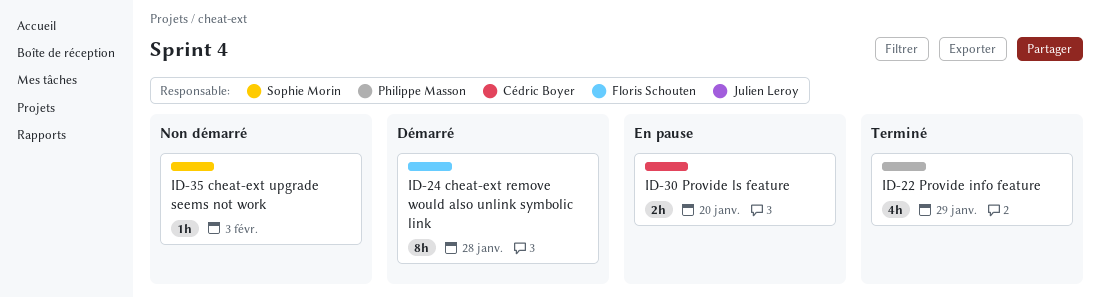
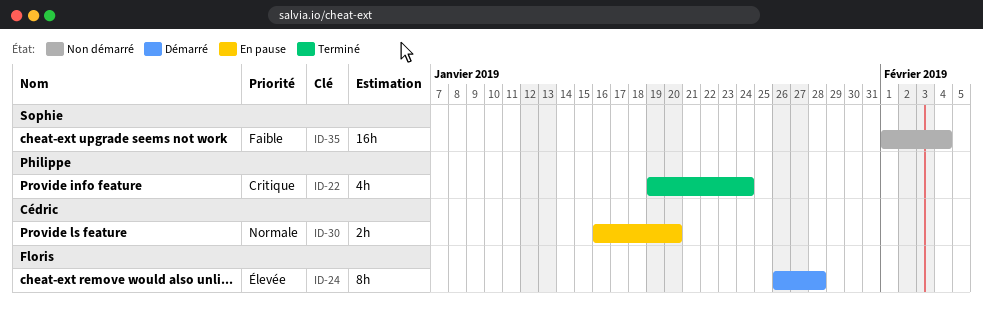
ID-22, due: Jan 29 -> Jan 24
ID-35, estimate: 1h -> 16h
ID-35, due: Feb 3 -> Feb 4

